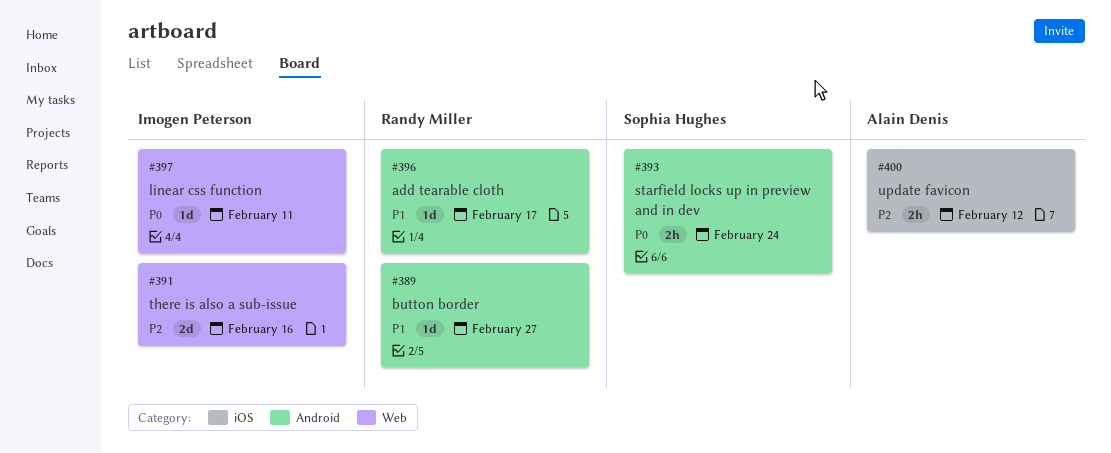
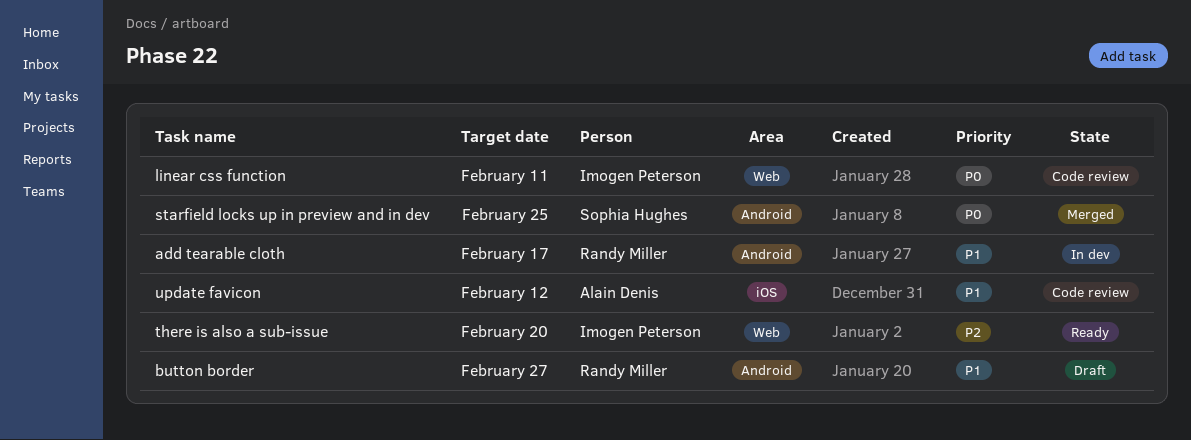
starfield locks up in preview and in dev, due: Feb 24 -> Feb 25
there is also a sub-issue, due: Feb 16 -> Feb 20
update favicon, priority: P2 -> P1

